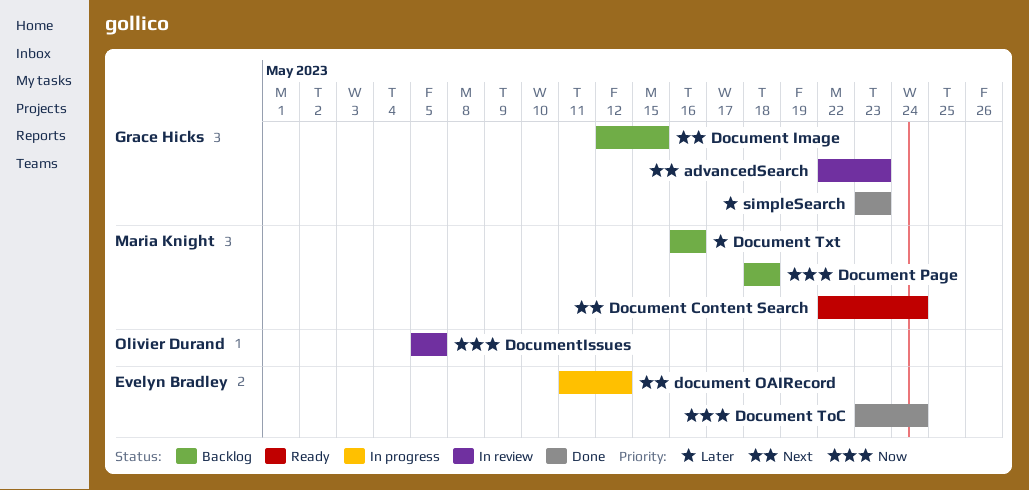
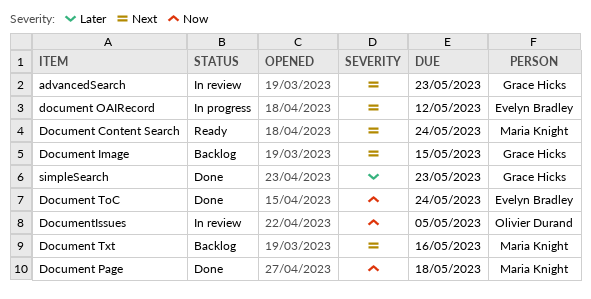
Document Page, status: Backlog -> Done
Document Txt, priority: Later -> Next

